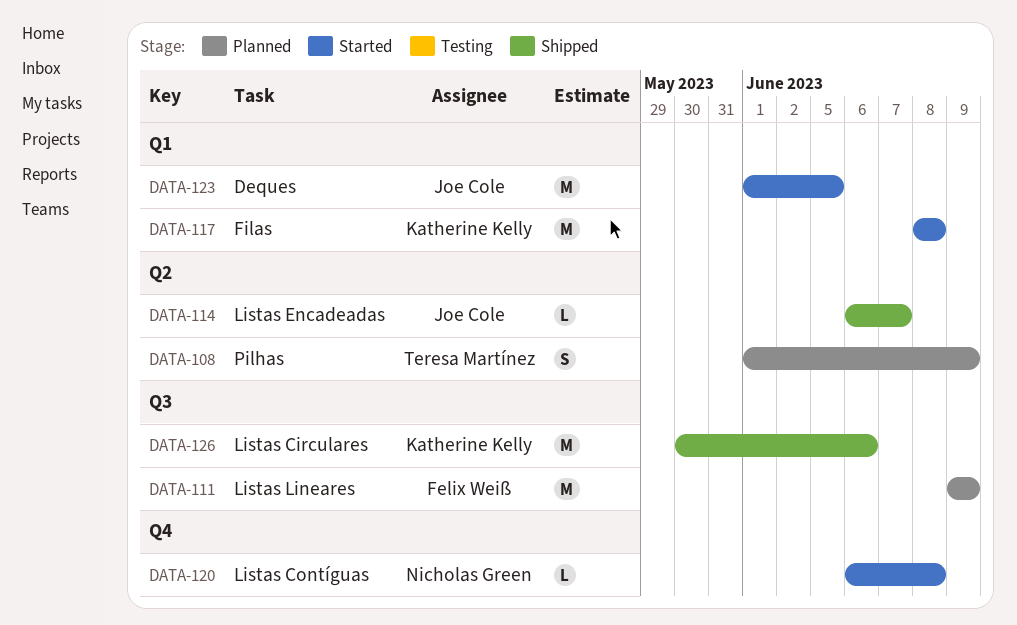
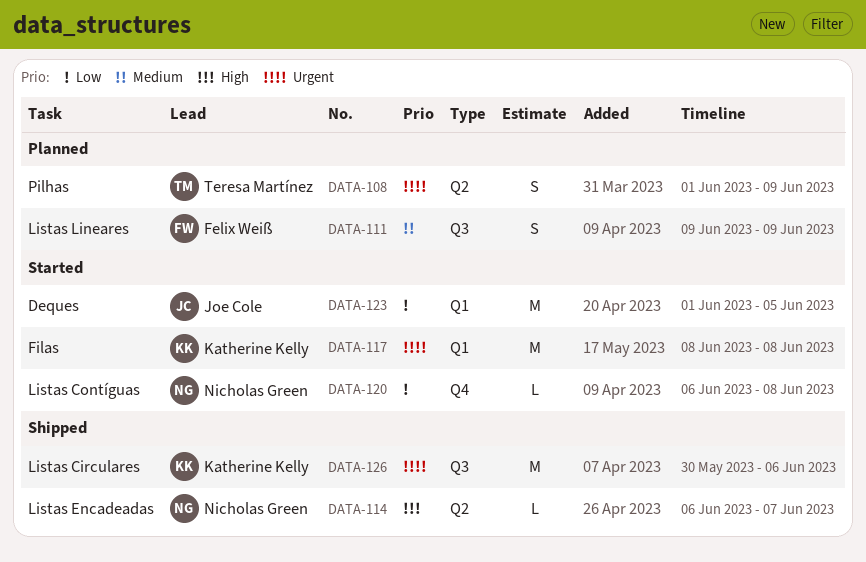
DATA-111, estimate: M -> S
DATA-114, owner: Joe Cole -> Nicholas Green

